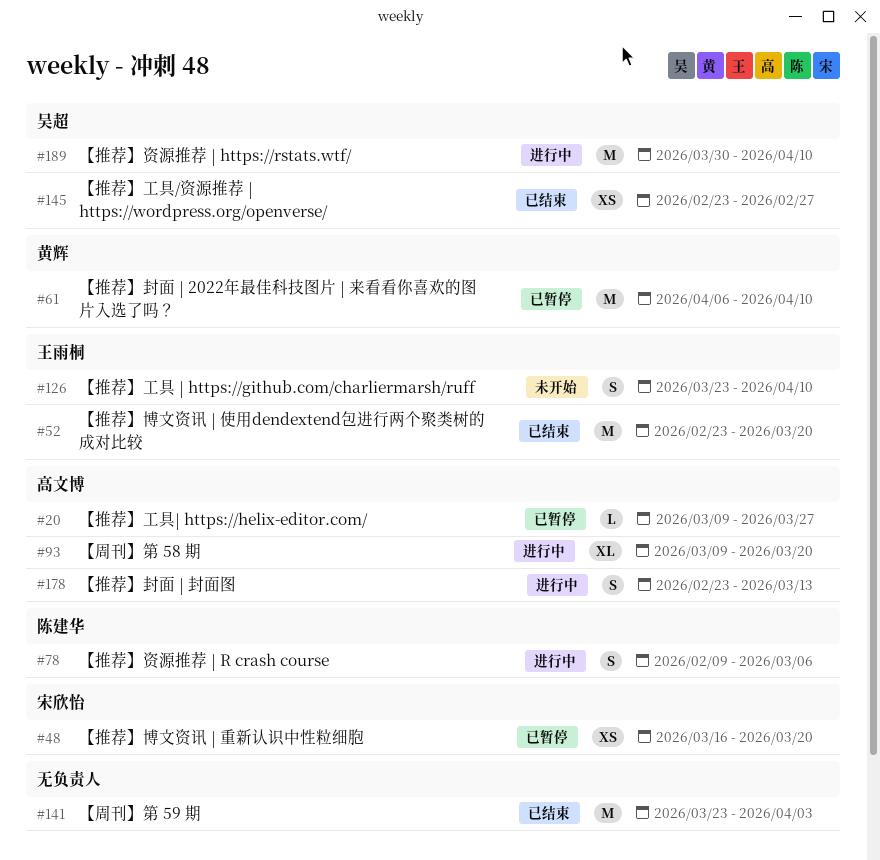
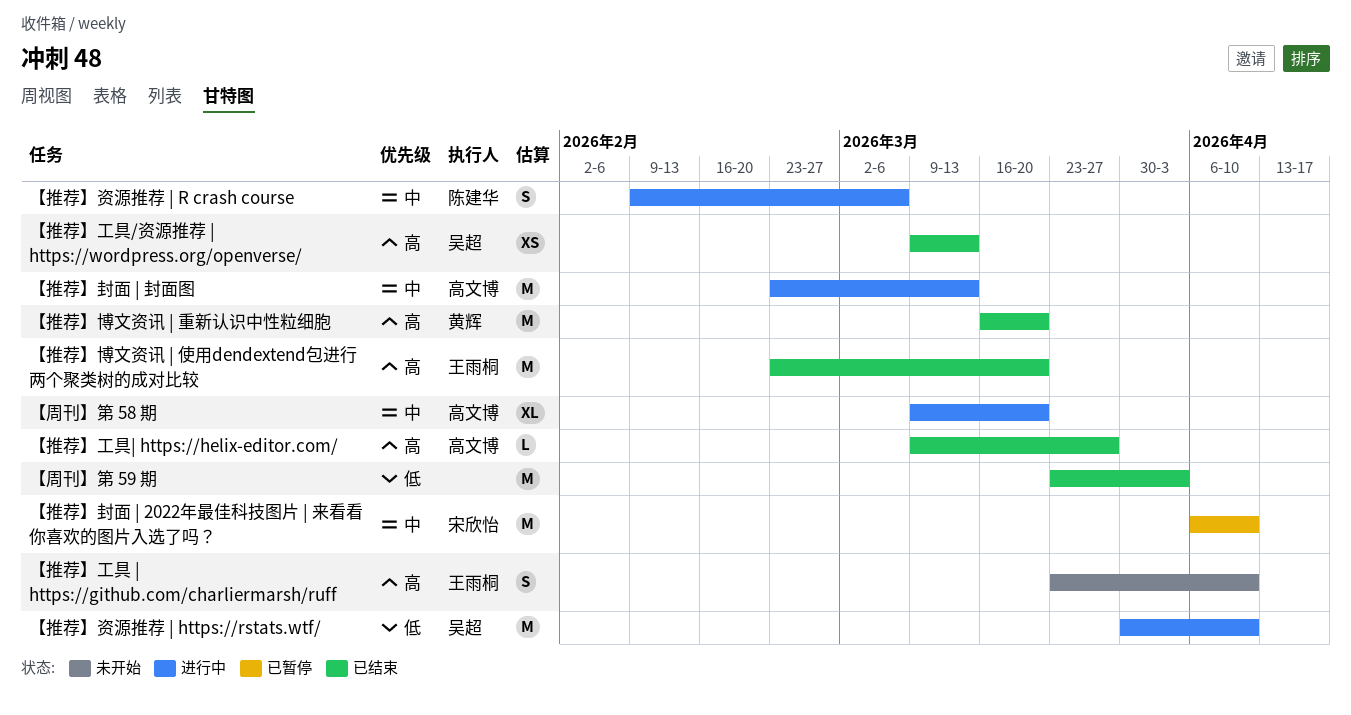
【推荐】博文资讯 | 重新认识中性粒细胞, status: 已暂停 -> 已结束
【推荐】博文资讯 | 重新认识中性粒细胞, owner: 宋欣怡 -> 黄辉
【推荐】博文资讯 | 重新认识中性粒细胞, estimate: XS -> M
【推荐】封面 | 2022年最佳科技图片 | 来看看你喜欢的图片入选了吗？, owner: 黄辉 -> 宋欣怡
【推荐】封面 | 封面图, estimate: S -> M
【推荐】工具/资源推荐 | https://wordpress.org/openverse/, start: Feb 23 -> Mar 9
【推荐】工具/资源推荐 | https://wordpress.org/openverse/, due: Feb 27 -> Mar 13
【推荐】工具| https://helix-editor.com/, status: 已暂停 -> 已结束

